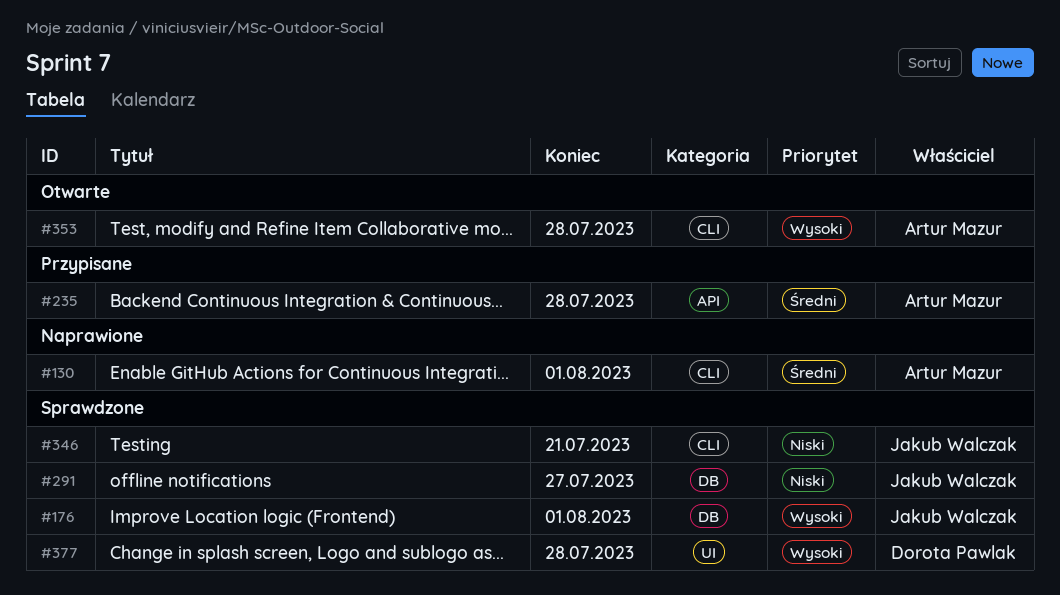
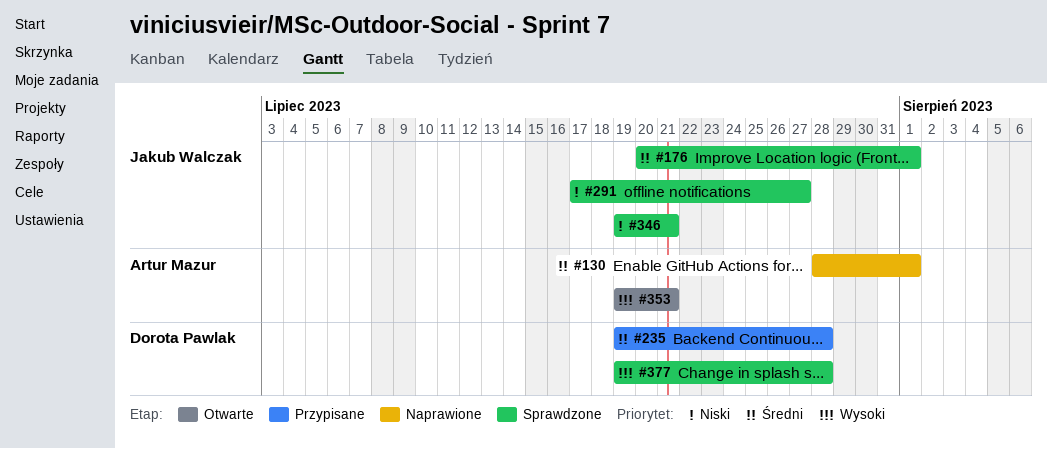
#176, priority: Wysoki -> Średni
#235, owner: Artur Mazur -> Dorota Pawlak
#353, due: Jul 28 -> Jul 21

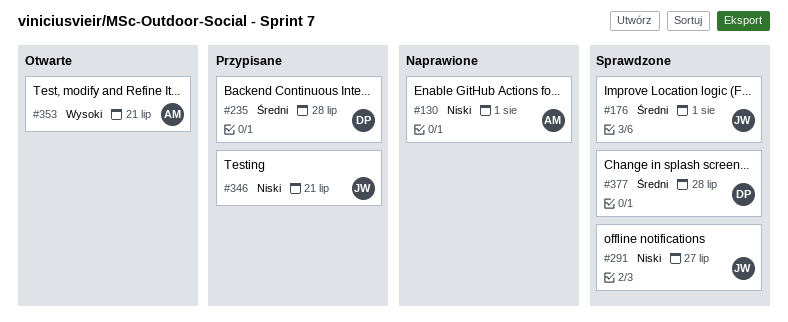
#130, priority: Średni -> Niski
#346, status: Sprawdzone -> Przypisane
#377, priority: Wysoki -> Średni

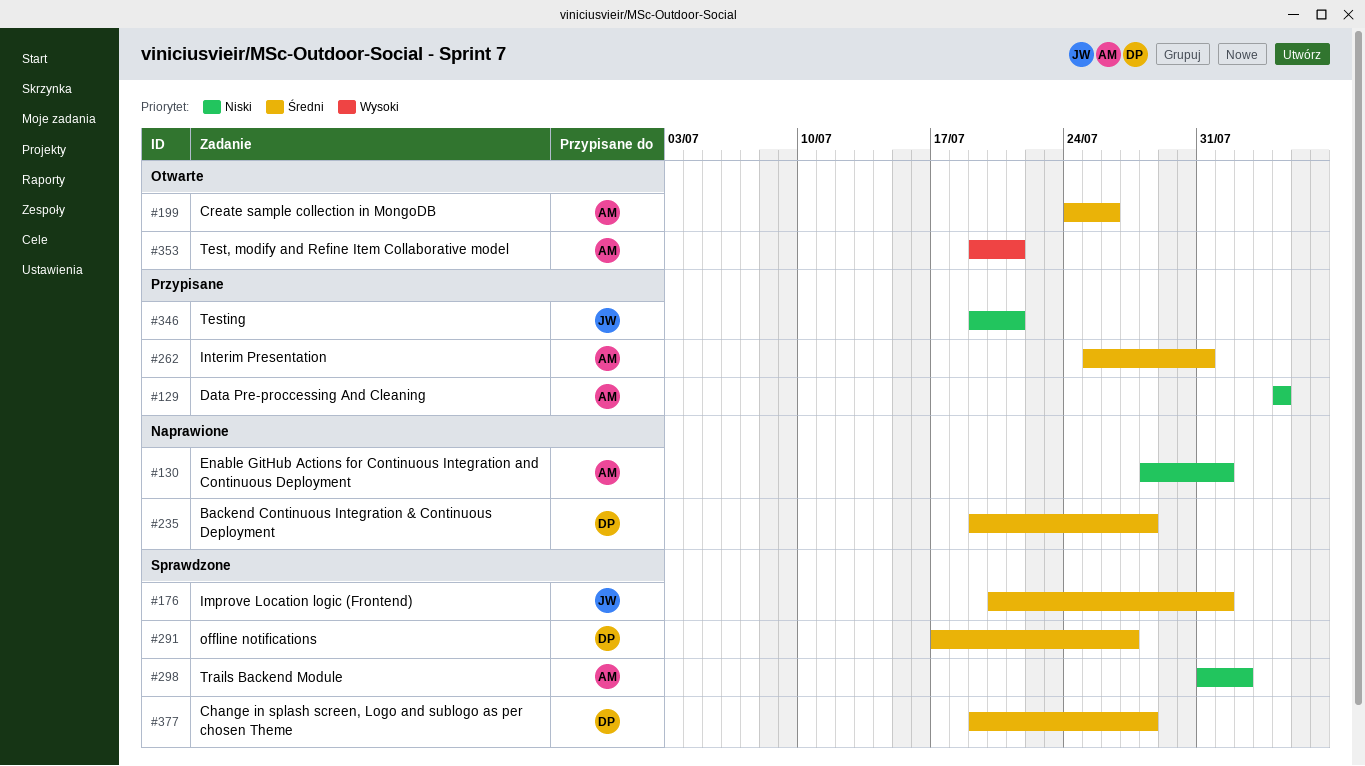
#129: none -> present
#199: none -> present
#235, status: Przypisane -> Naprawione
#262: none -> present
#291, owner: JW -> DP
#291, priority: Niski -> Średni
#298: none -> present

